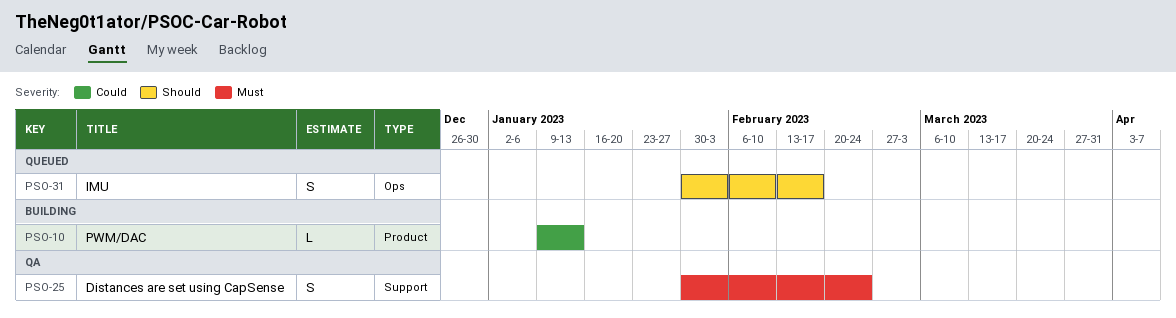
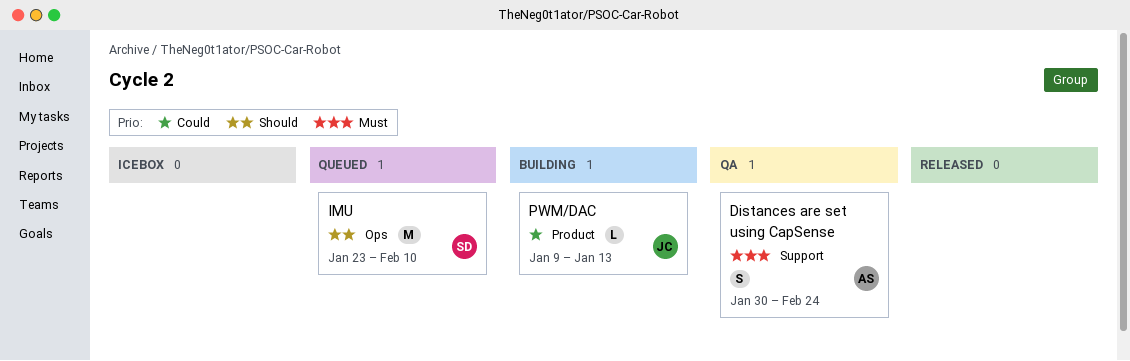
IMU, estimate: S -> M
IMU, start: Jan 30 -> Jan 23
IMU, due: Feb 17 -> Feb 10

